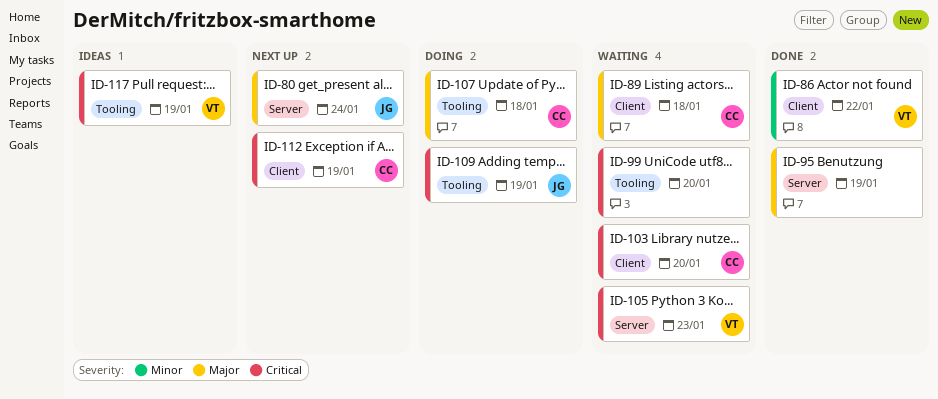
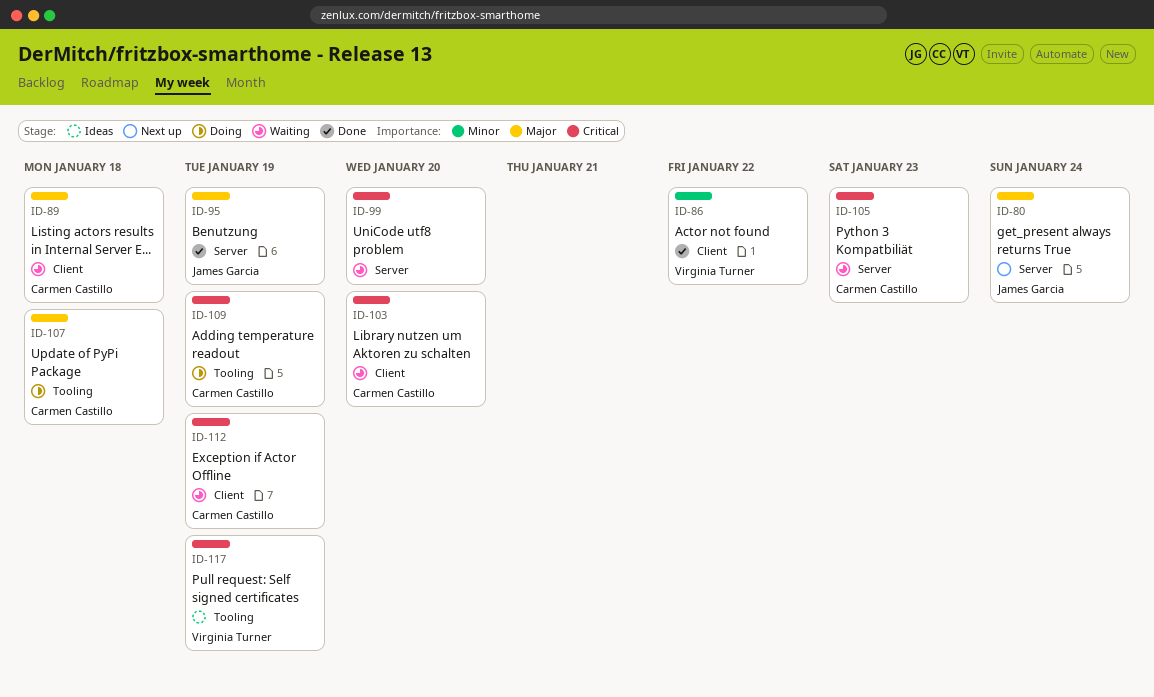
ID-95, owner: none -> James Garcia
ID-99, label: Tooling -> Server
ID-105, owner: Virginia Turner -> Carmen Castillo
ID-109, owner: James Garcia -> Carmen Castillo
ID-112, status: Next up -> Waiting

